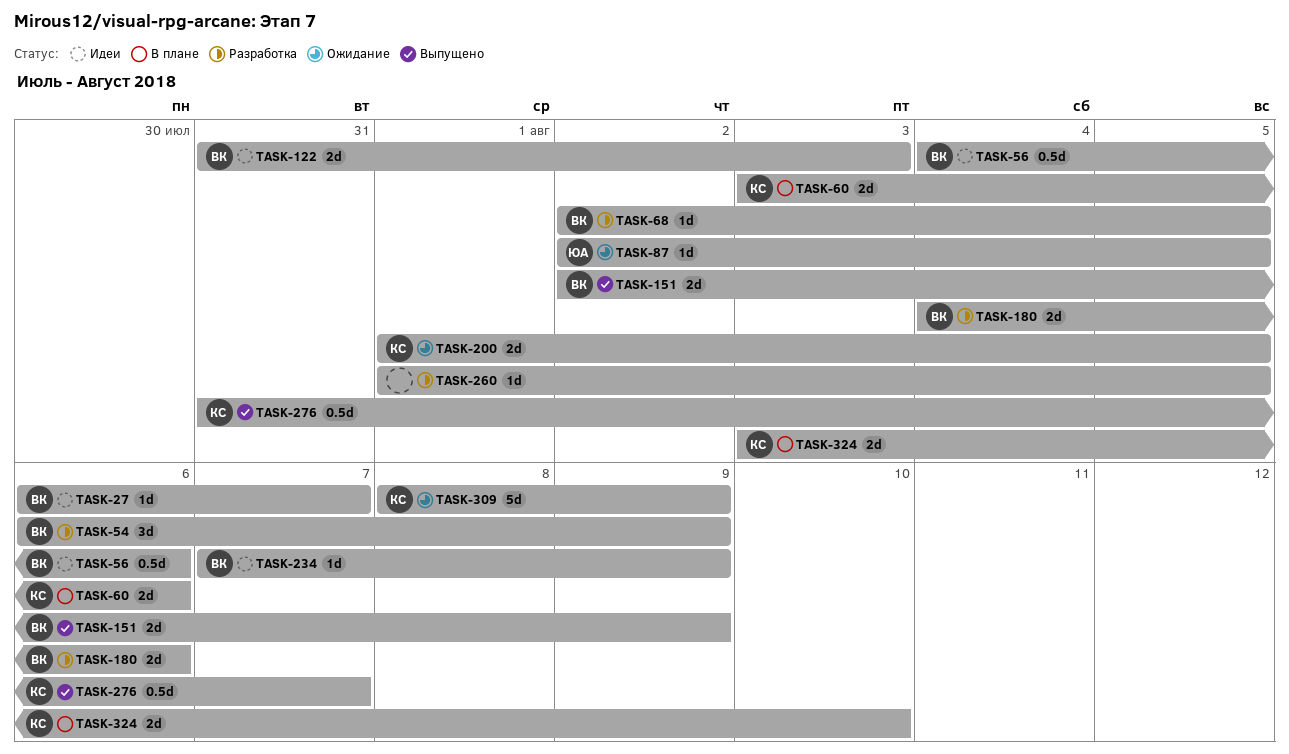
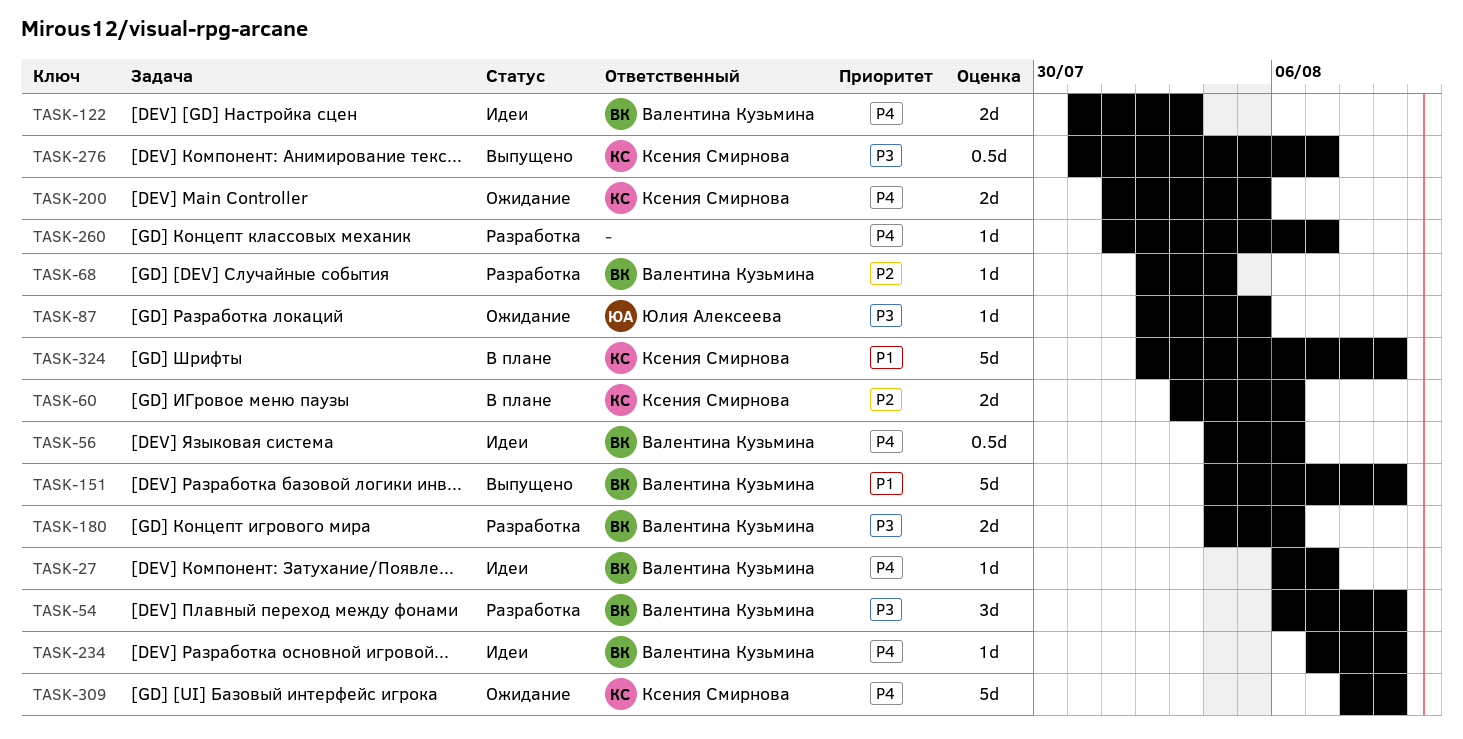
TASK-68, due: Aug 5 -> Aug 4
TASK-151, estimate: 2d -> 5d
TASK-151, start: Aug 2 -> Aug 4
TASK-260, due: Aug 5 -> Aug 7
TASK-324, estimate: 2d -> 5d
TASK-324, start: Aug 3 -> Aug 2
TASK-324, due: Aug 10 -> Aug 9

